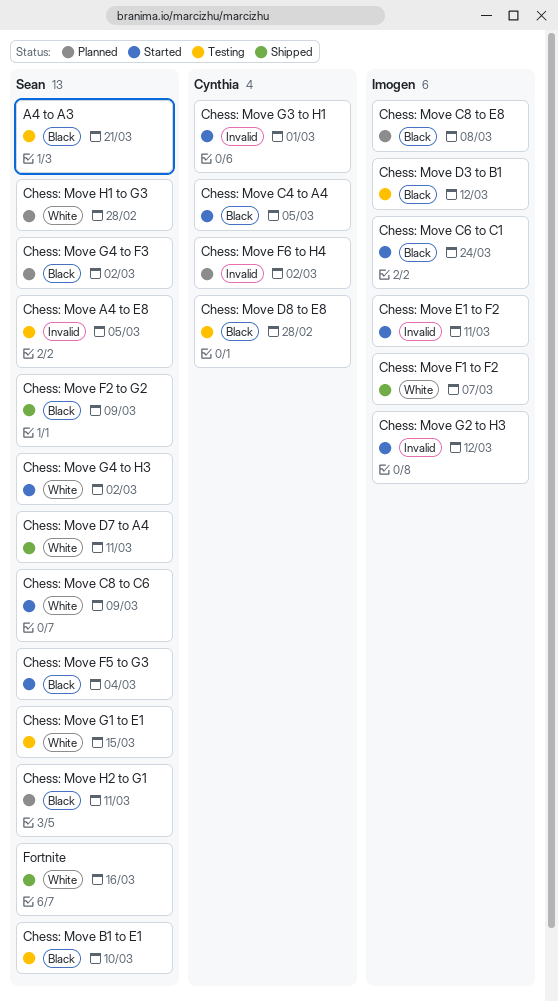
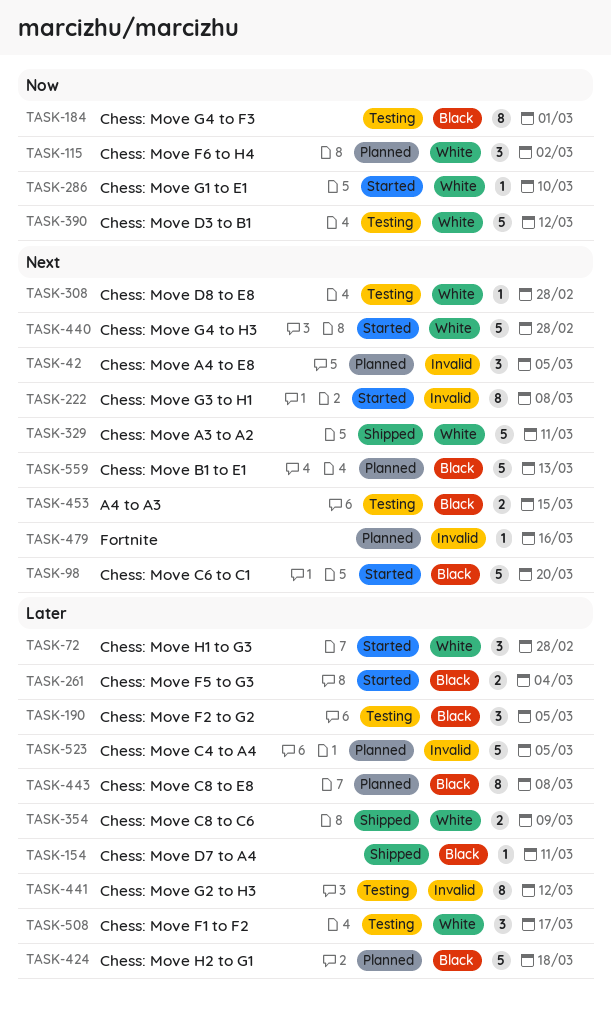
A4 to A3, due: Mar 21 -> Mar 15
Chess: Move A3 to A2: none -> present
Chess: Move A4 to E8, status: Testing -> Planned
Chess: Move B1 to E1, status: Testing -> Planned
Chess: Move B1 to E1, due: Mar 10 -> Mar 13
Chess: Move C4 to A4, status: Started -> Planned
Chess: Move C4 to A4, label: Black -> Invalid
Chess: Move C6 to C1, due: Mar 24 -> Mar 20
Chess: Move C8 to C6, status: Started -> Shipped
Chess: Move D3 to B1, label: Black -> White
Chess: Move D7 to A4, label: White -> Black
Chess: Move D8 to E8, label: Black -> White
Chess: Move E1 to F2: present -> none
Chess: Move F1 to F2, status: Shipped -> Testing
Chess: Move F1 to F2, due: Mar 7 -> Mar 17
Chess: Move F2 to G2, status: Shipped -> Testing
Chess: Move F2 to G2, due: Mar 9 -> Mar 5
Chess: Move F6 to H4, label: Invalid -> White
Chess: Move G1 to E1, status: Testing -> Started
Chess: Move G1 to E1, due: Mar 15 -> Mar 10
Chess: Move G2 to H3, status: Started -> Testing
Chess: Move G3 to H1, due: Mar 1 -> Mar 8
Chess: Move G4 to F3, status: Planned -> Testing
Chess: Move G4 to F3, due: Mar 2 -> Mar 1
Chess: Move G4 to H3, due: Mar 2 -> Feb 28
Chess: Move H1 to G3, status: Planned -> Started
Chess: Move H2 to G1, due: Mar 11 -> Mar 18
Fortnite, status: Shipped -> Planned
Fortnite, label: White -> Invalid

